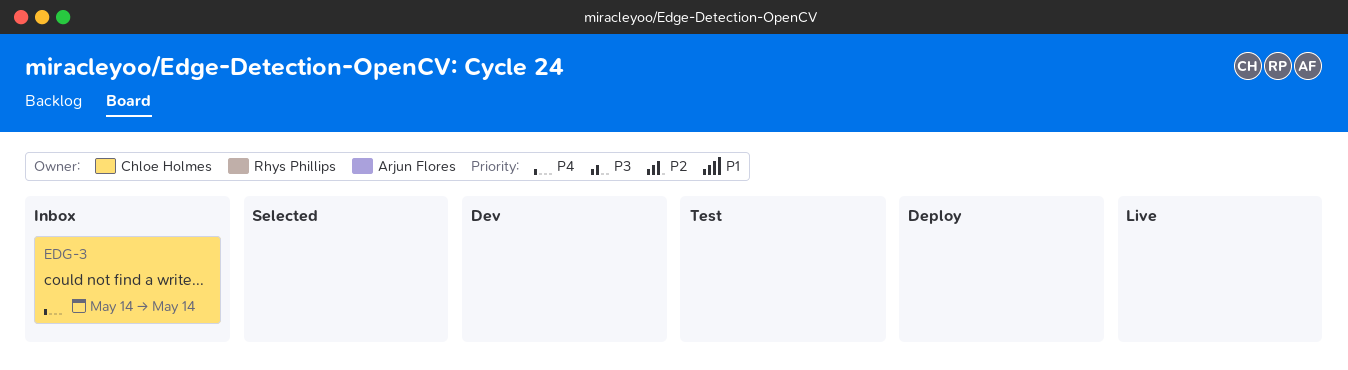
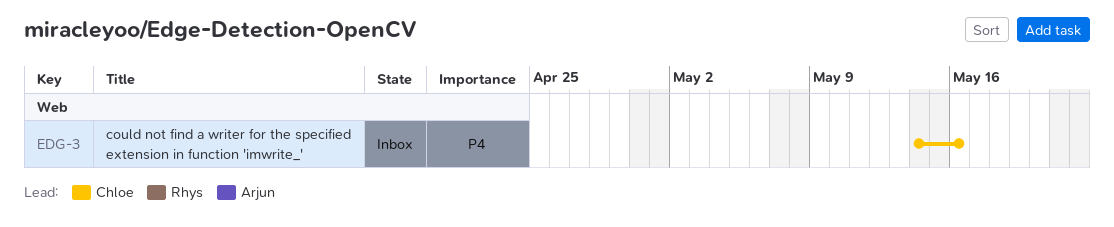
EDG-3, due: May 14 -> May 16

